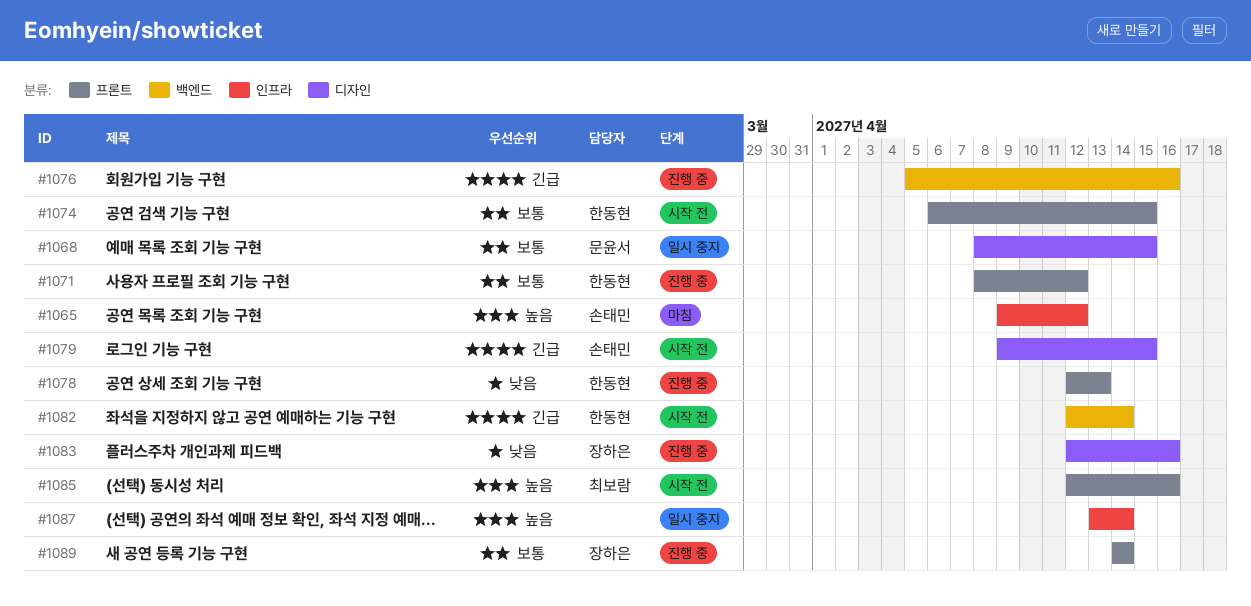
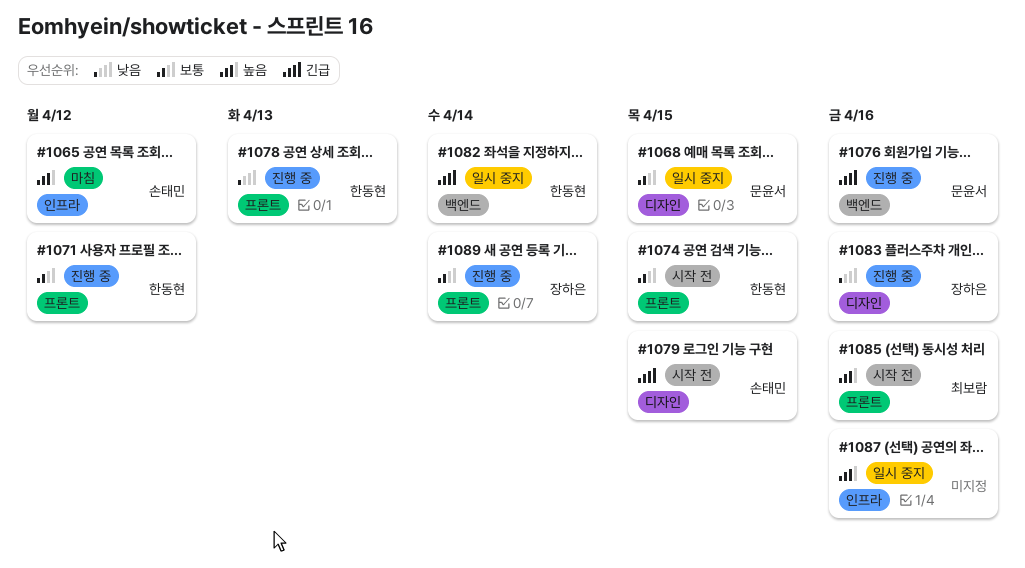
#1076, owner: none -> 문윤서
#1082, status: 시작 전 -> 일시 중지
#1087, due: Apr 14 -> Apr 16

